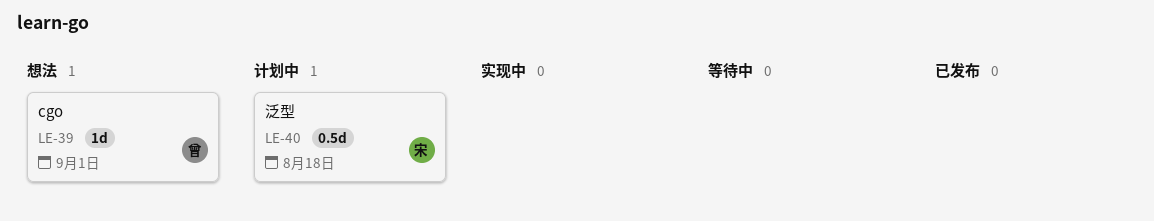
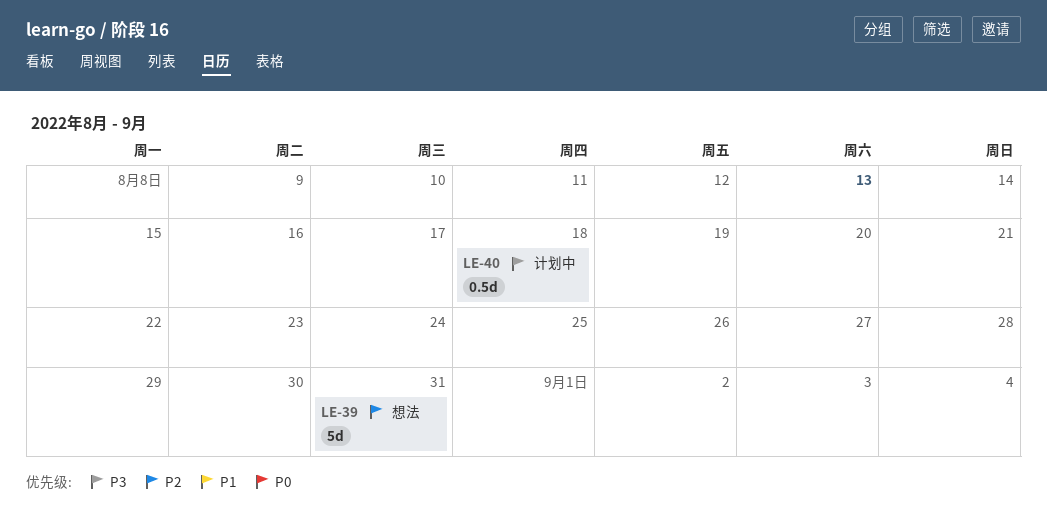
LE-39, estimate: 1d -> 5d
LE-39, due: Sep 1 -> Aug 31

